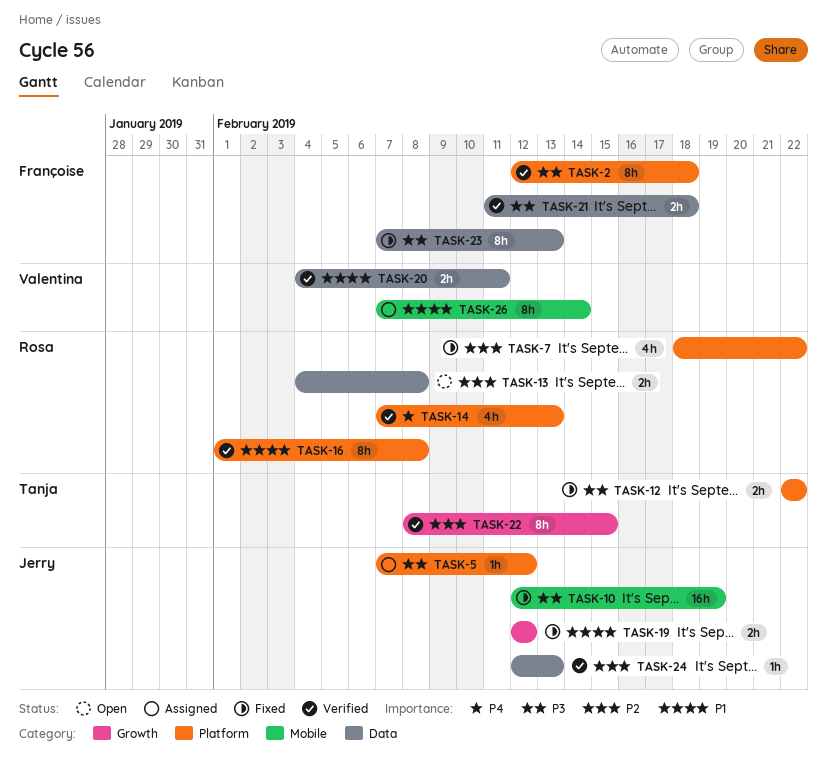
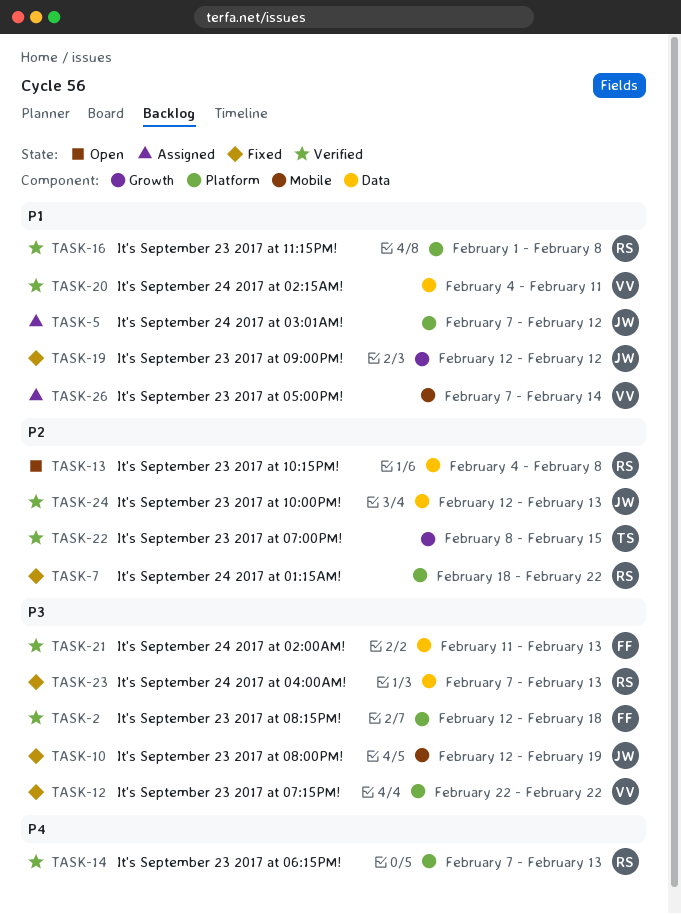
TASK-5, priority: P3 -> P1
TASK-12, owner: Tanja -> Valentina
TASK-21, due: Feb 18 -> Feb 13
TASK-23, owner: Françoise -> Rosa

